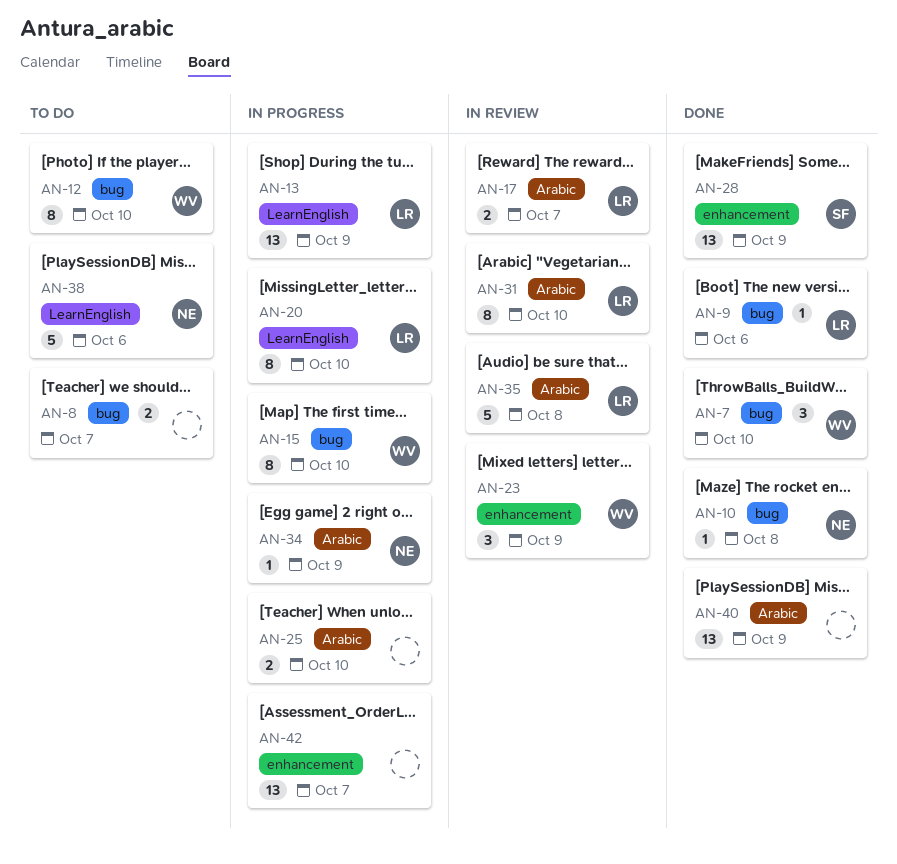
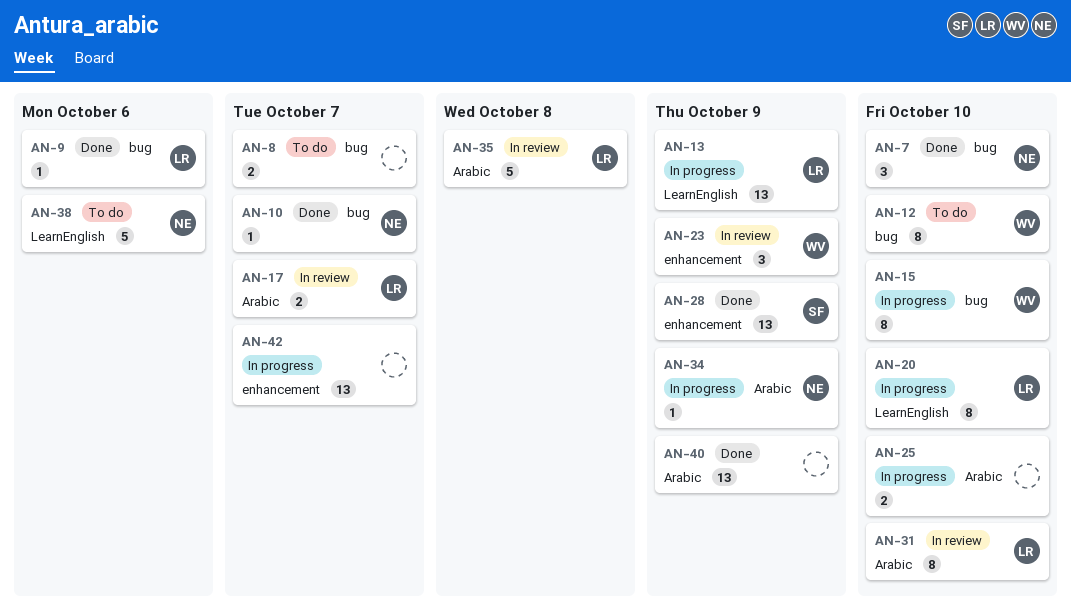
AN-7, owner: WV -> NE
AN-10, due: Oct 8 -> Oct 7

